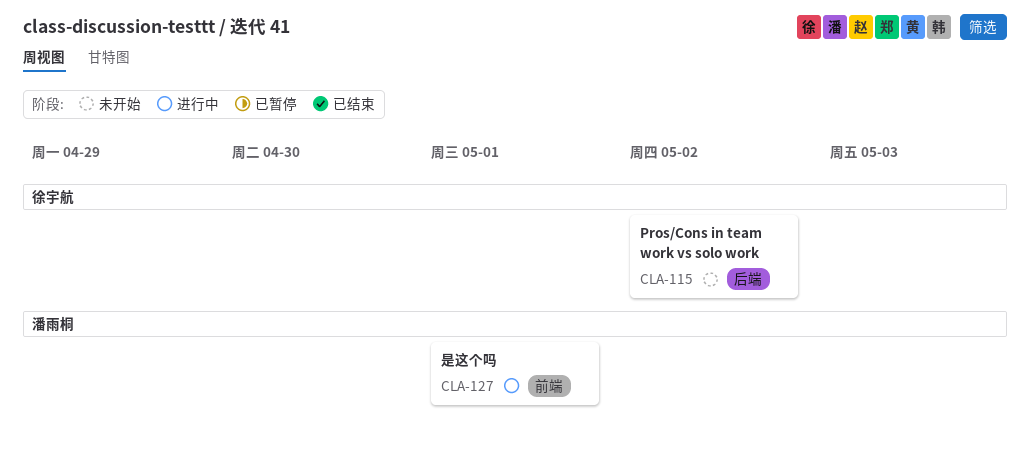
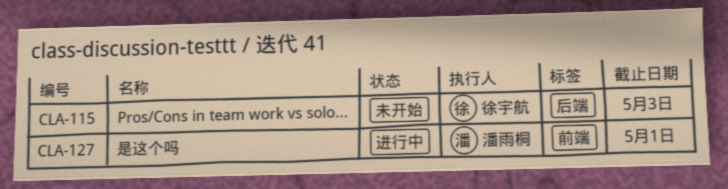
CLA-115, due: May 2 -> May 3

